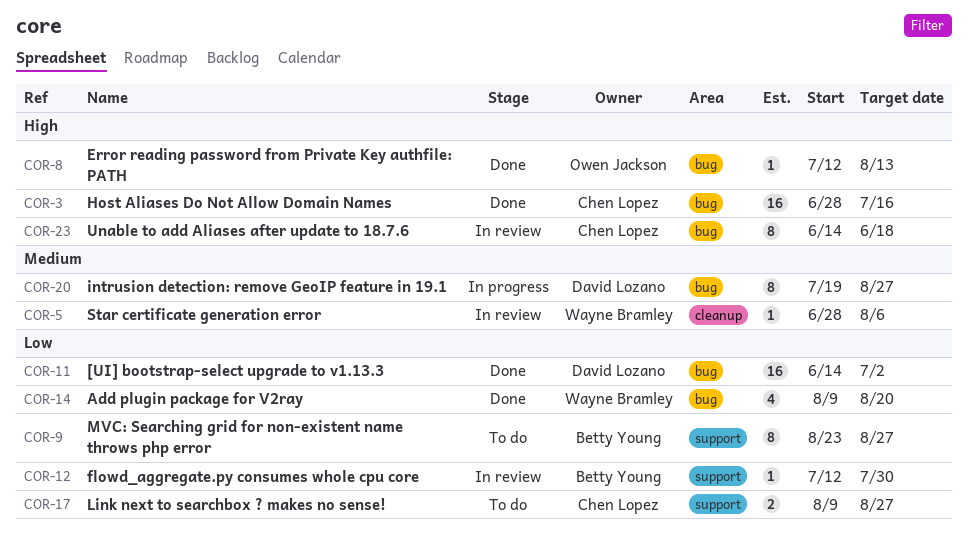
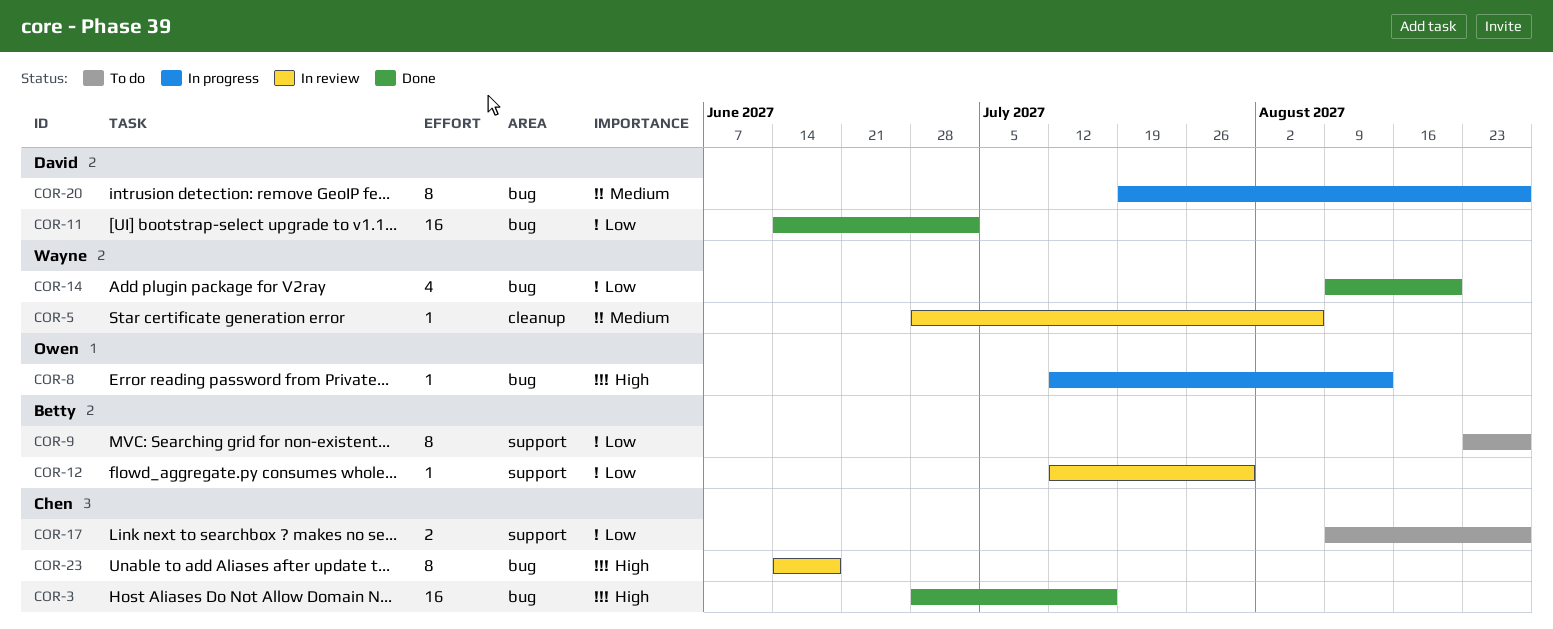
COR-8, status: Done -> In progress

